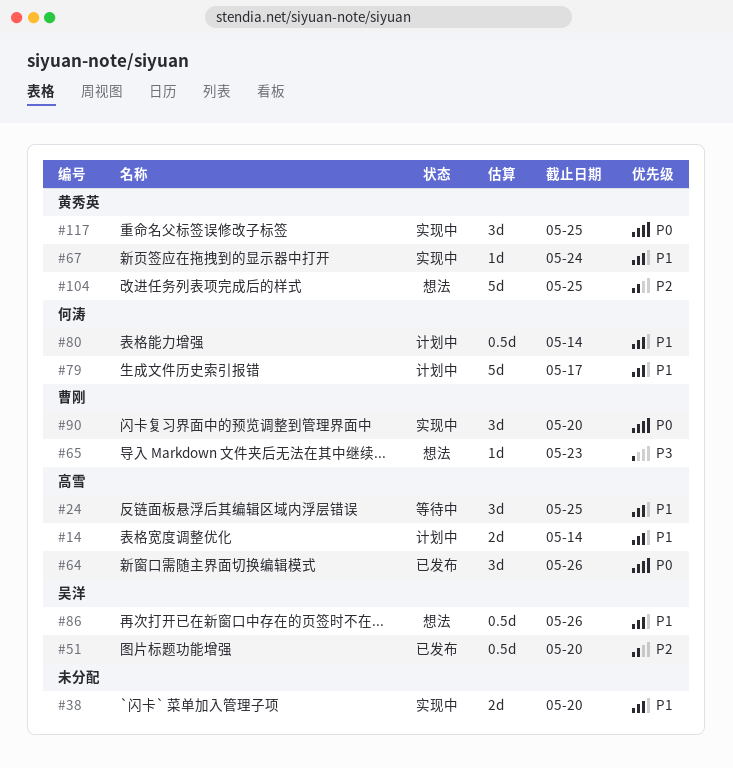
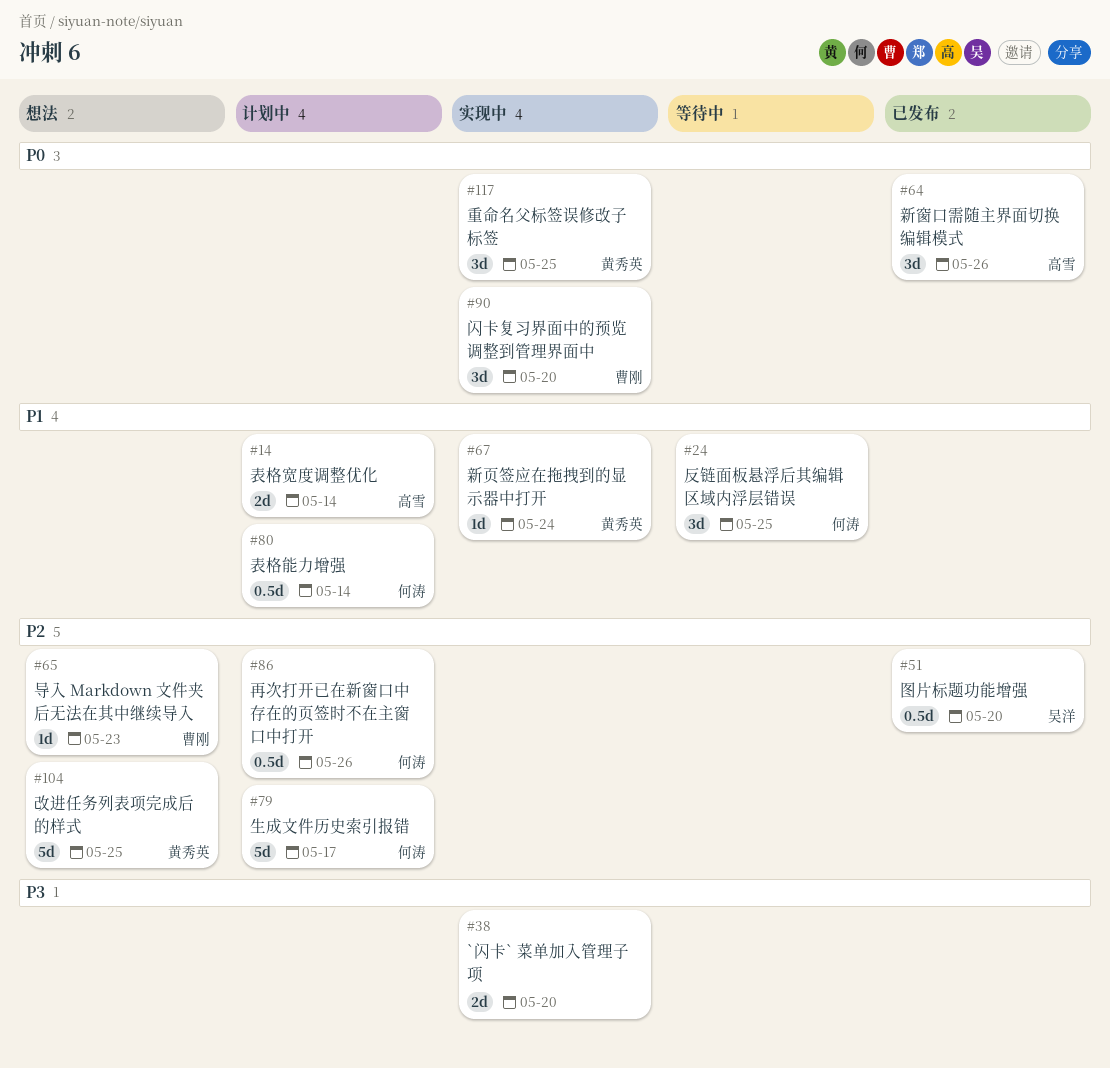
#24, owner: 高雪 -> 何涛
#38, priority: P1 -> P3
#65, priority: P3 -> P2
#79, priority: P1 -> P2
#86, status: 想法 -> 计划中
#86, owner: 吴洋 -> 何涛
#86, priority: P1 -> P2

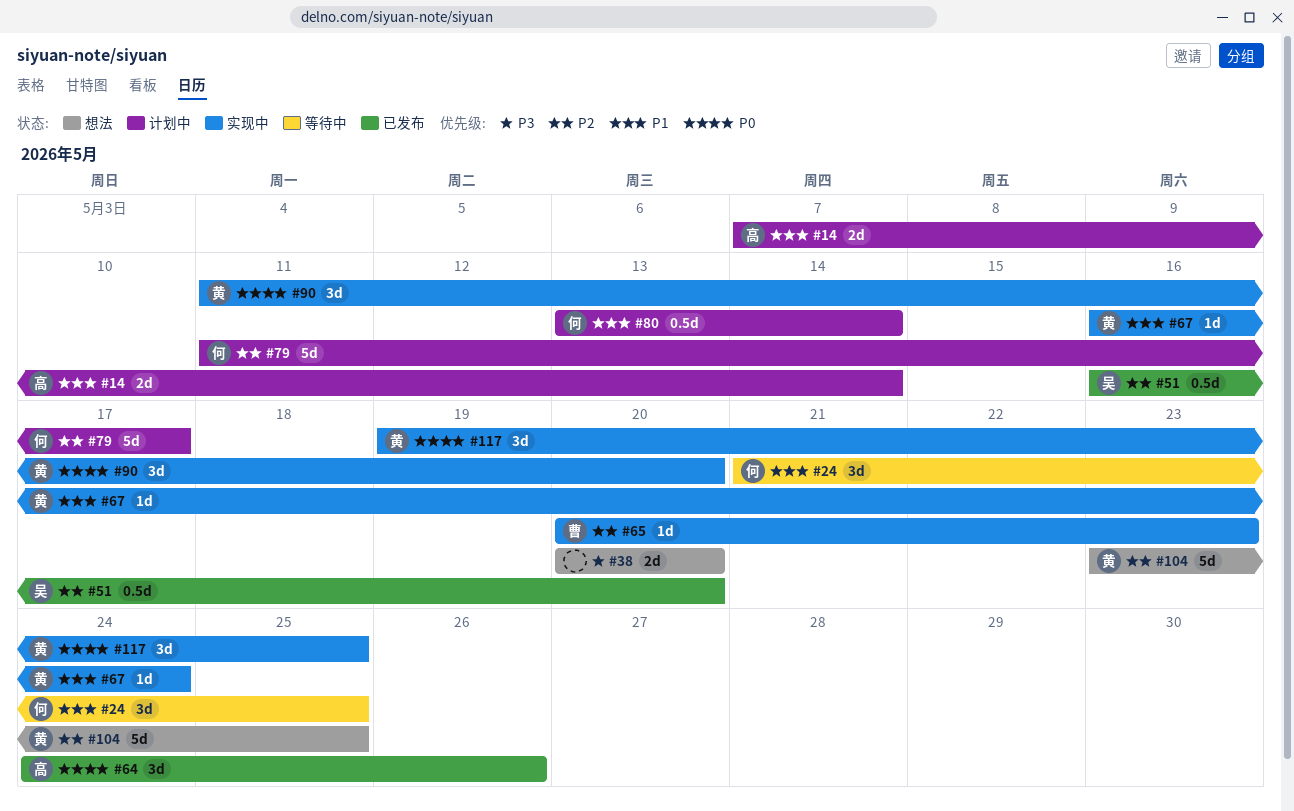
#38, status: 实现中 -> 想法
#65, status: 想法 -> 实现中
#86: present -> none
#90, owner: 曹刚 -> 黄秀英

